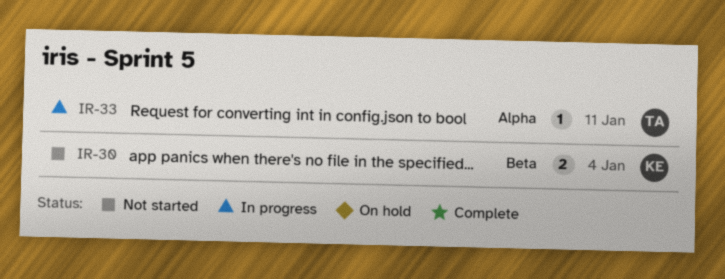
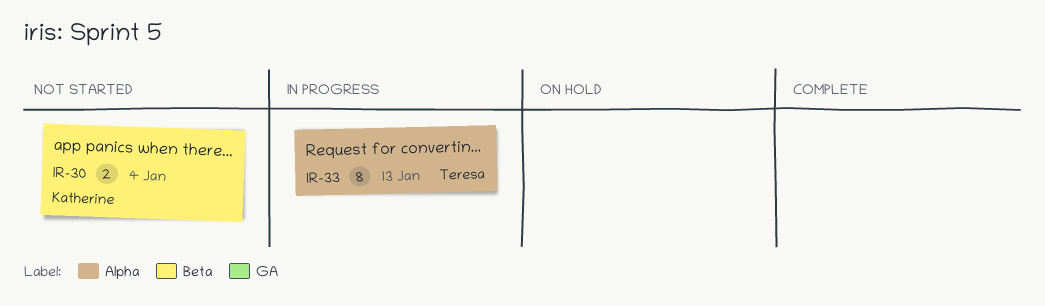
IR-33, estimate: 1 -> 8
IR-33, due: Jan 11 -> Jan 13

